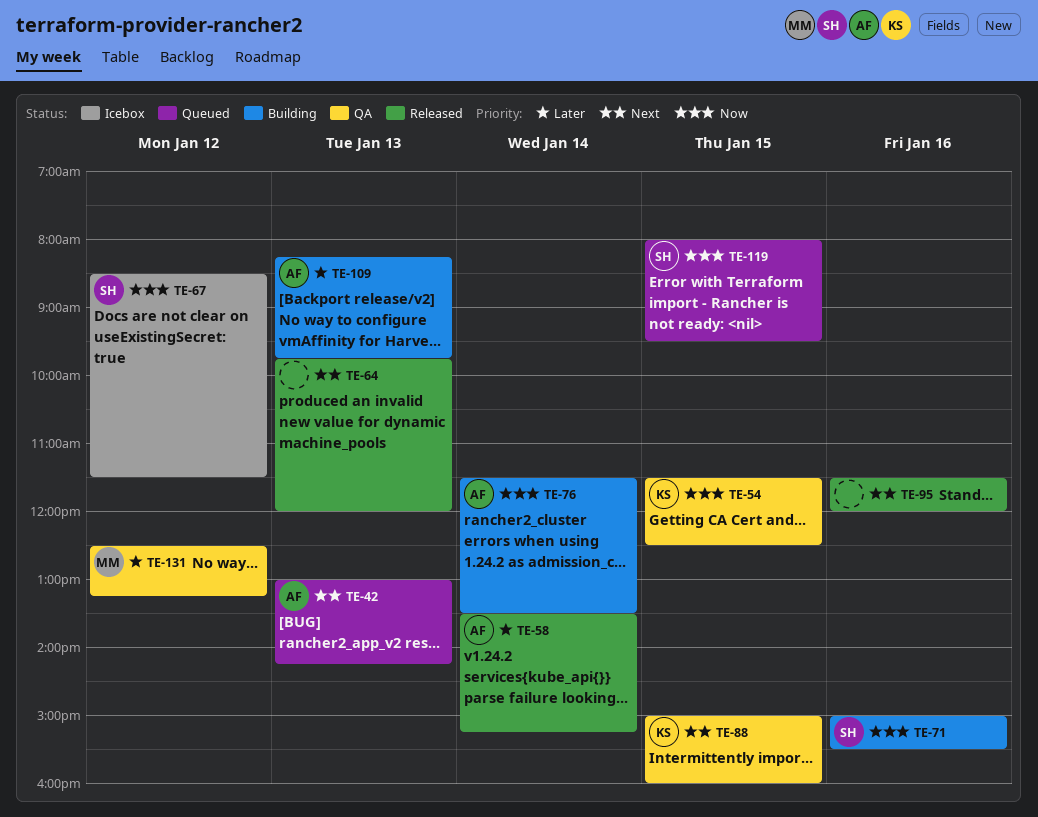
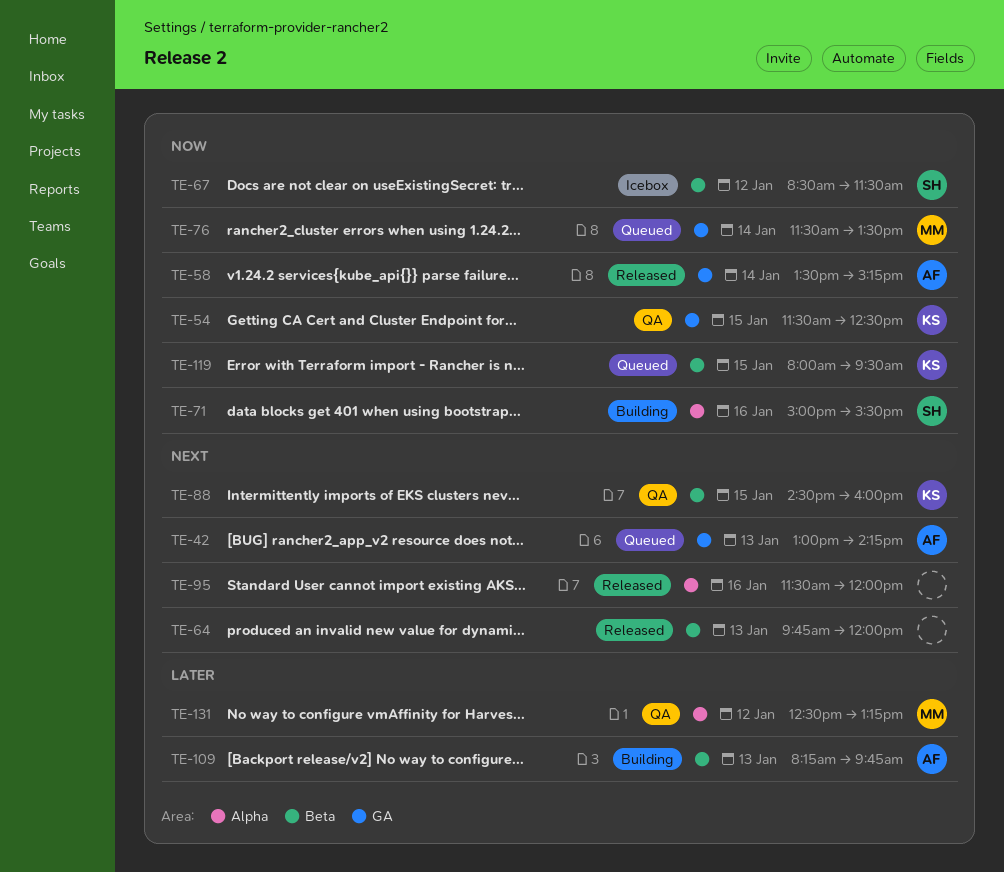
TE-58, priority: Later -> Now
TE-76, status: Building -> Queued
TE-76, owner: AF -> MM
TE-88, begins: 15:00 -> 14:30
TE-119, owner: SH -> KS

